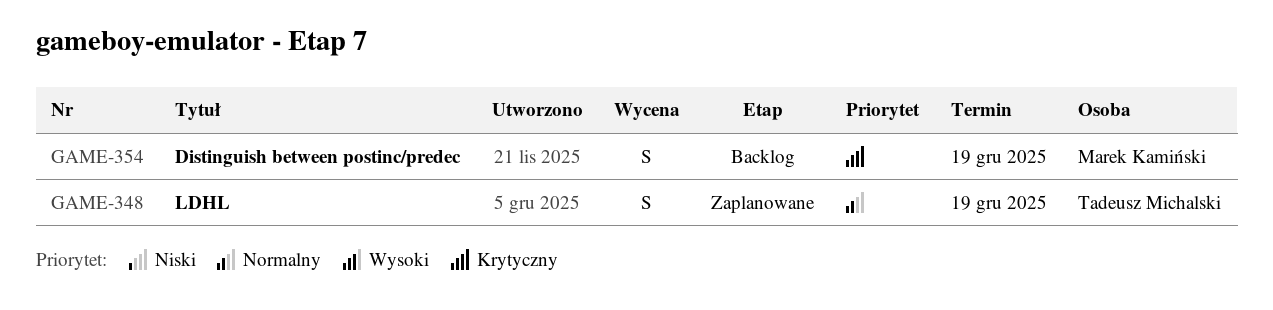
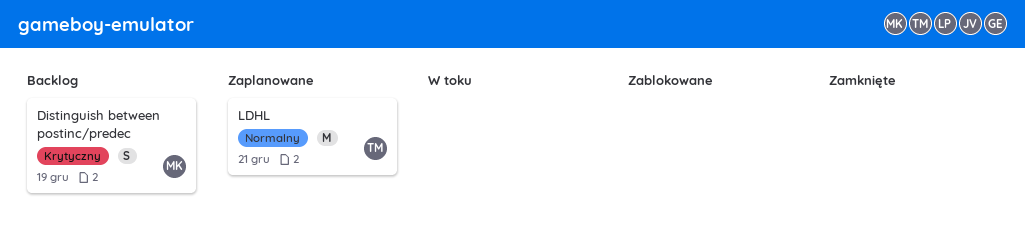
LDHL, estimate: S -> M
LDHL, due: Dec 19 -> Dec 21

